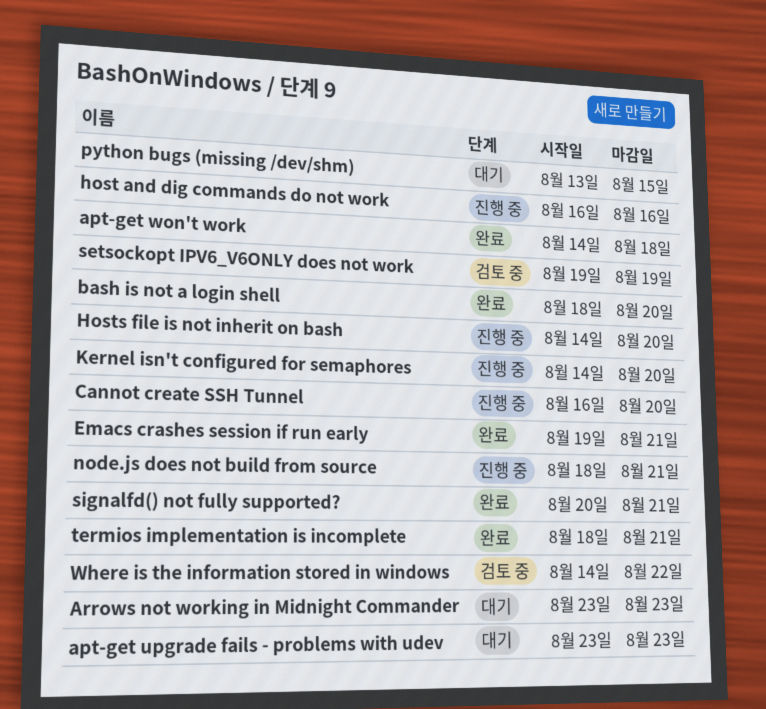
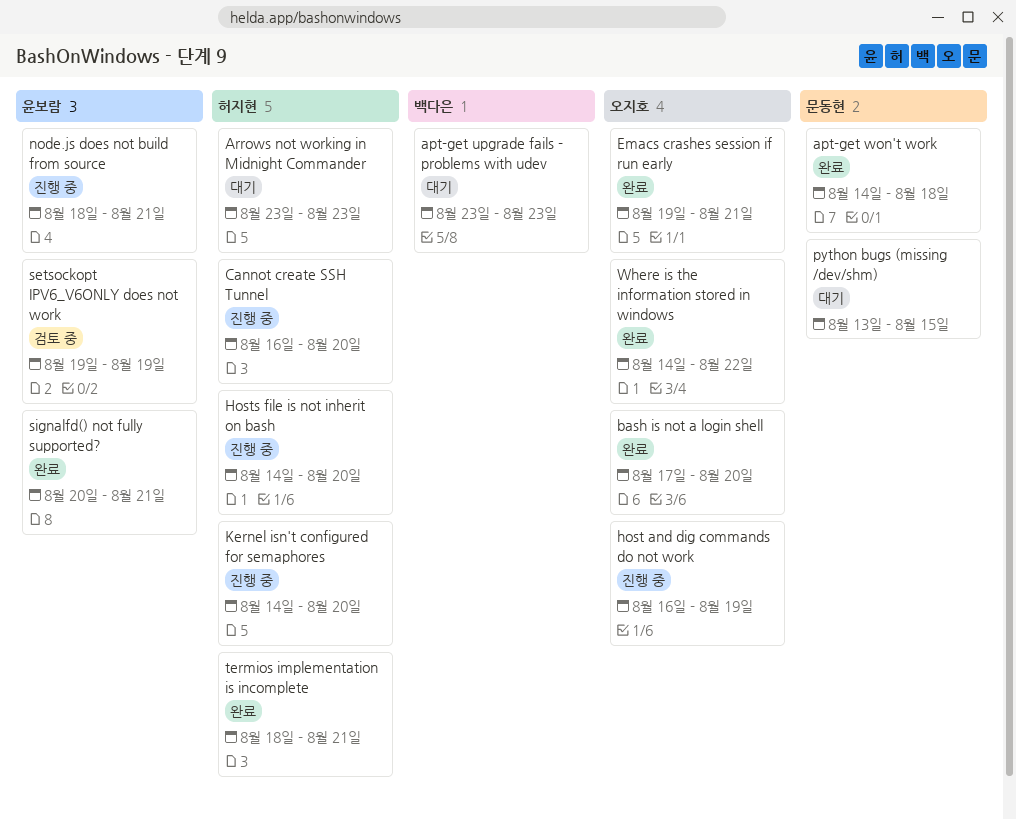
bash is not a login shell, start: Aug 18 -> Aug 17
host and dig commands do not work, due: Aug 16 -> Aug 19
Where is the information stored in windows, status: 검토 중 -> 완료

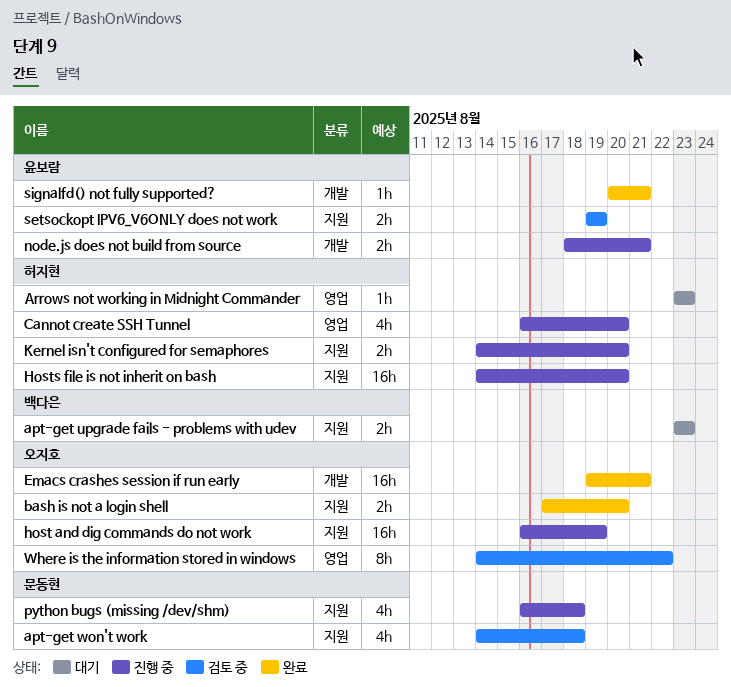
apt-get won't work, status: 완료 -> 검토 중
python bugs (missing /dev/shm), status: 대기 -> 진행 중
python bugs (missing /dev/shm), start: Aug 13 -> Aug 16
python bugs (missing /dev/shm), due: Aug 15 -> Aug 18
termios implementation is incomplete: present -> none
Where is the information stored in windows, status: 완료 -> 검토 중

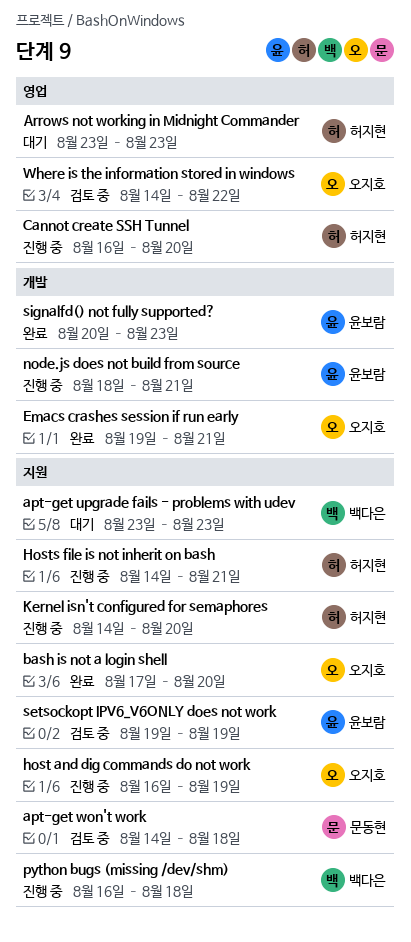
Hosts file is not inherit on bash, due: Aug 20 -> Aug 21
python bugs (missing /dev/shm), owner: 문동현 -> 백다은
signalfd() not fully supported?, due: Aug 21 -> Aug 23

